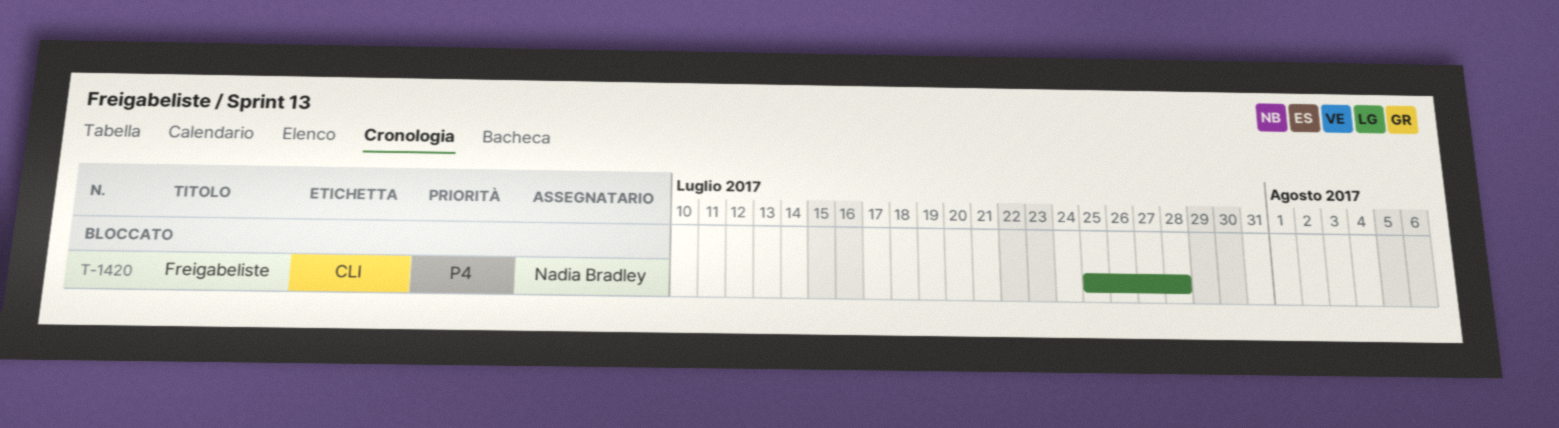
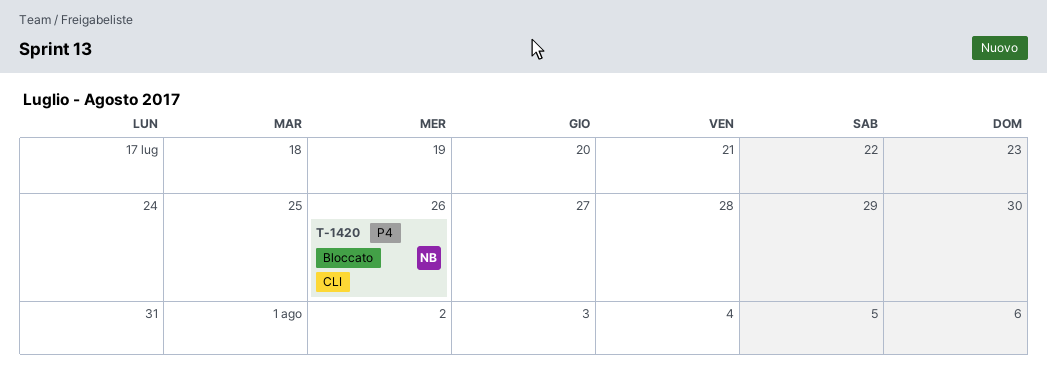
T-1420, due: Jul 28 -> Jul 26

